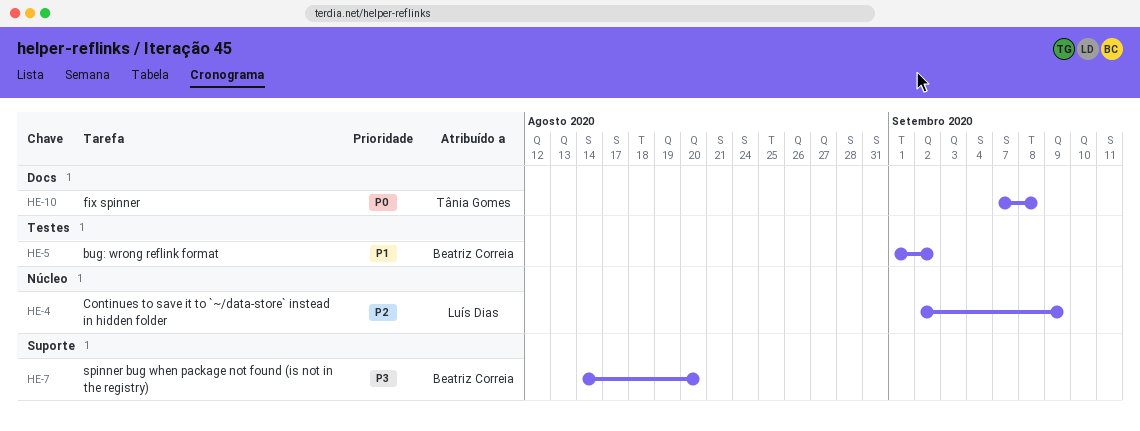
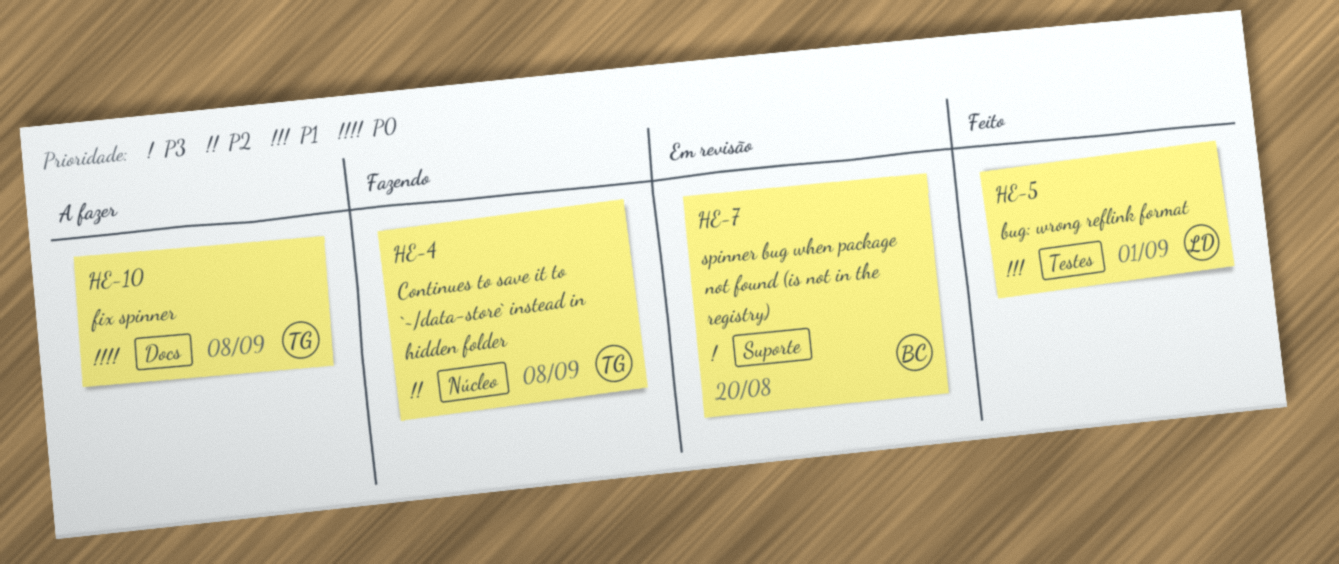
HE-4, owner: Luís Dias -> Tânia Gomes
HE-4, due: Sep 9 -> Sep 8
HE-5, owner: Beatriz Correia -> Luís Dias
HE-5, due: Sep 2 -> Sep 1

